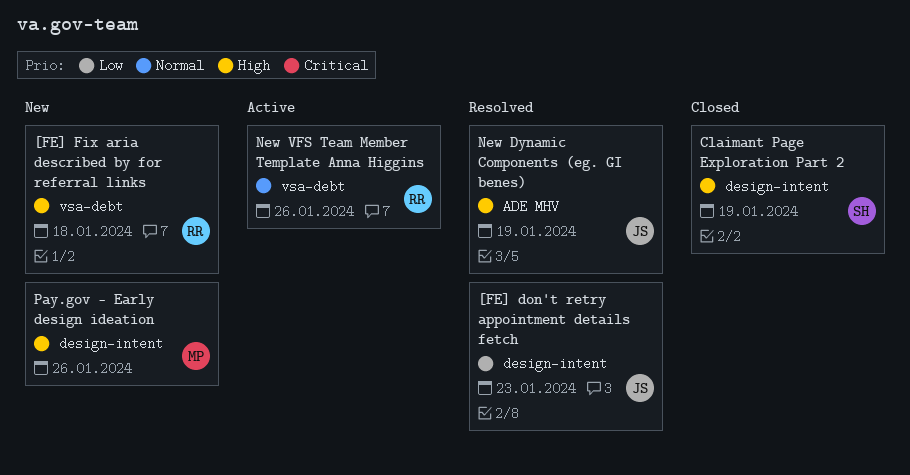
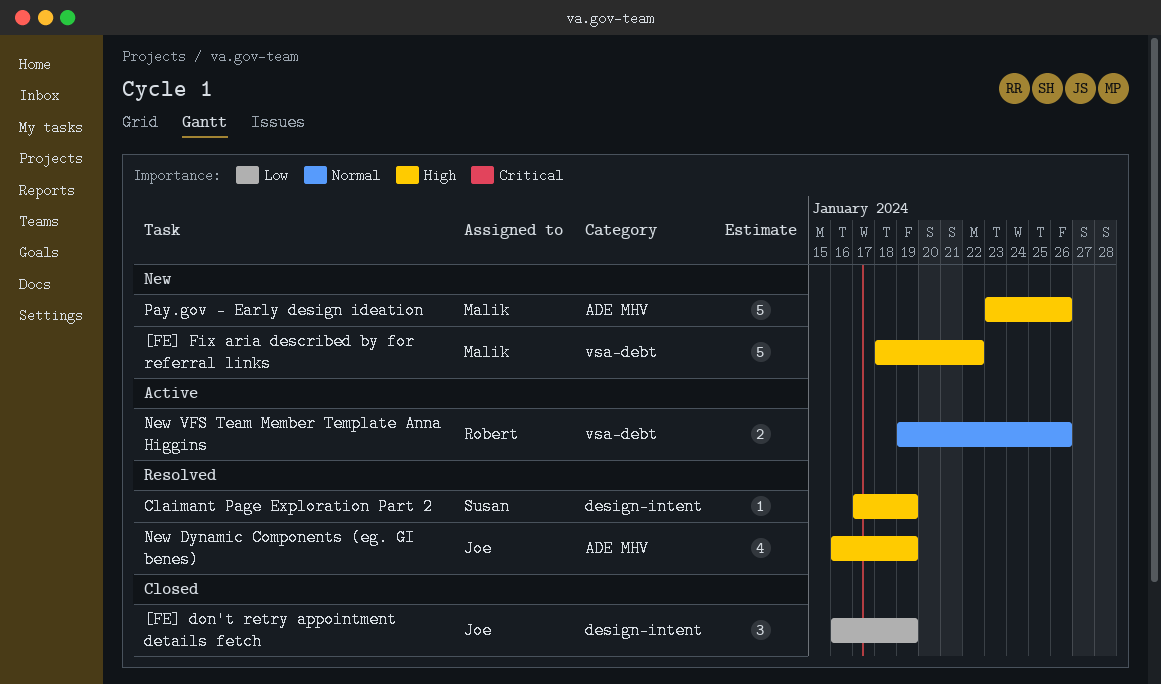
[FE] don't retry appointment details fetch, status: Resolved -> Closed
[FE] don't retry appointment details fetch, due: Jan 23 -> Jan 19
[FE] Fix aria described by for referral links, owner: Robert -> Malik
[FE] Fix aria described by for referral links, due: Jan 18 -> Jan 22
Claimant Page Exploration Part 2, status: Closed -> Resolved
Pay.gov - Early design ideation, label: design-intent -> ADE MHV

